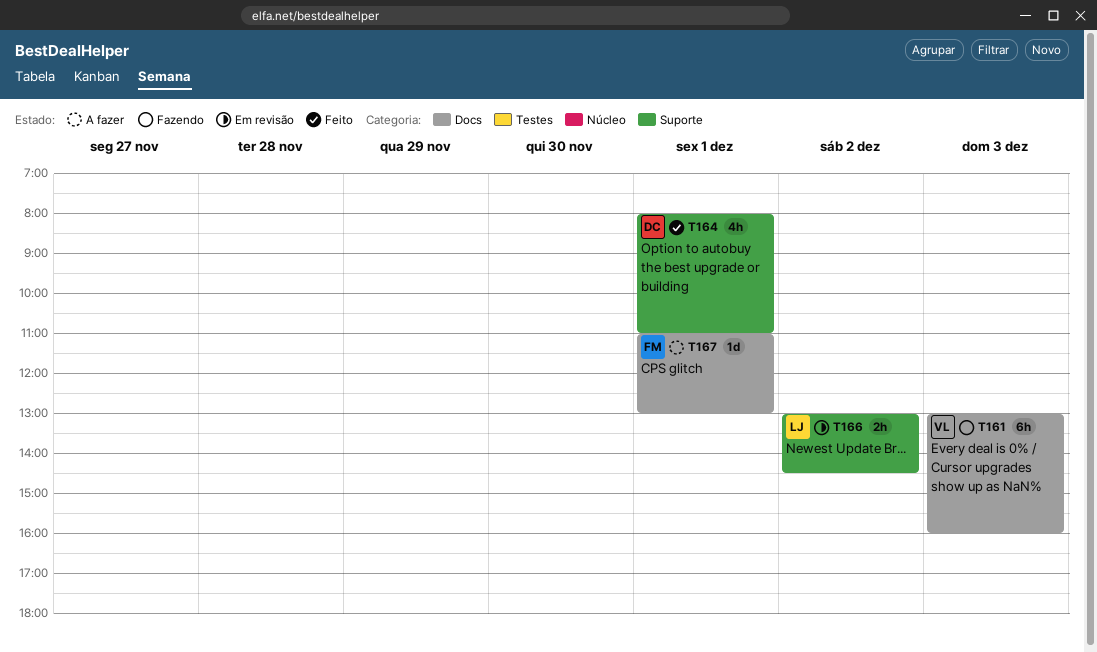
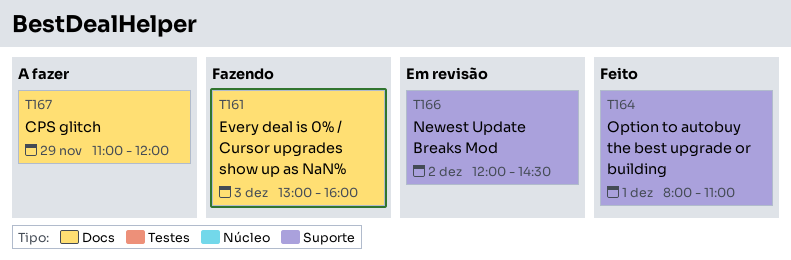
T166, begins: 13:00 -> 12:00
T167, day: Dec 1 -> Nov 29
T167, ends: 13:00 -> 12:00

